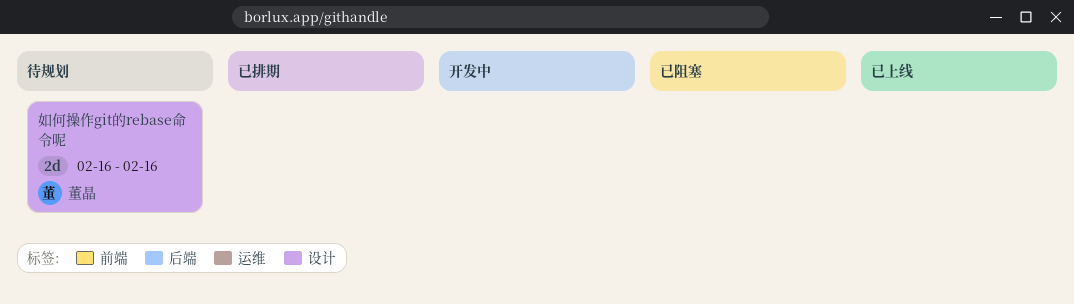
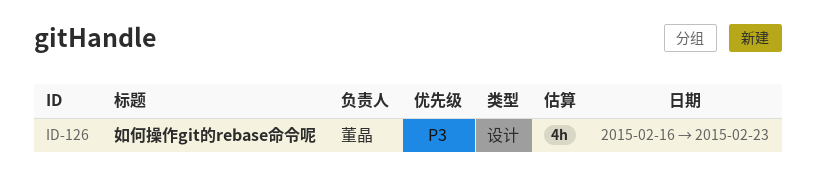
如何操作git的rebase命令呢, estimate: 2d -> 4h
如何操作git的rebase命令呢, due: Feb 16 -> Feb 23

